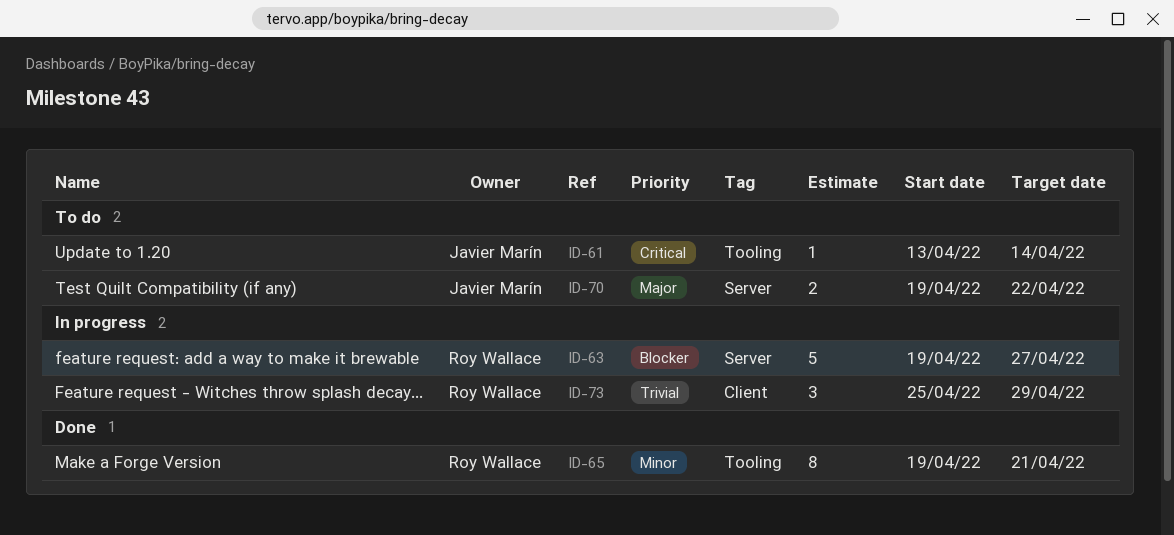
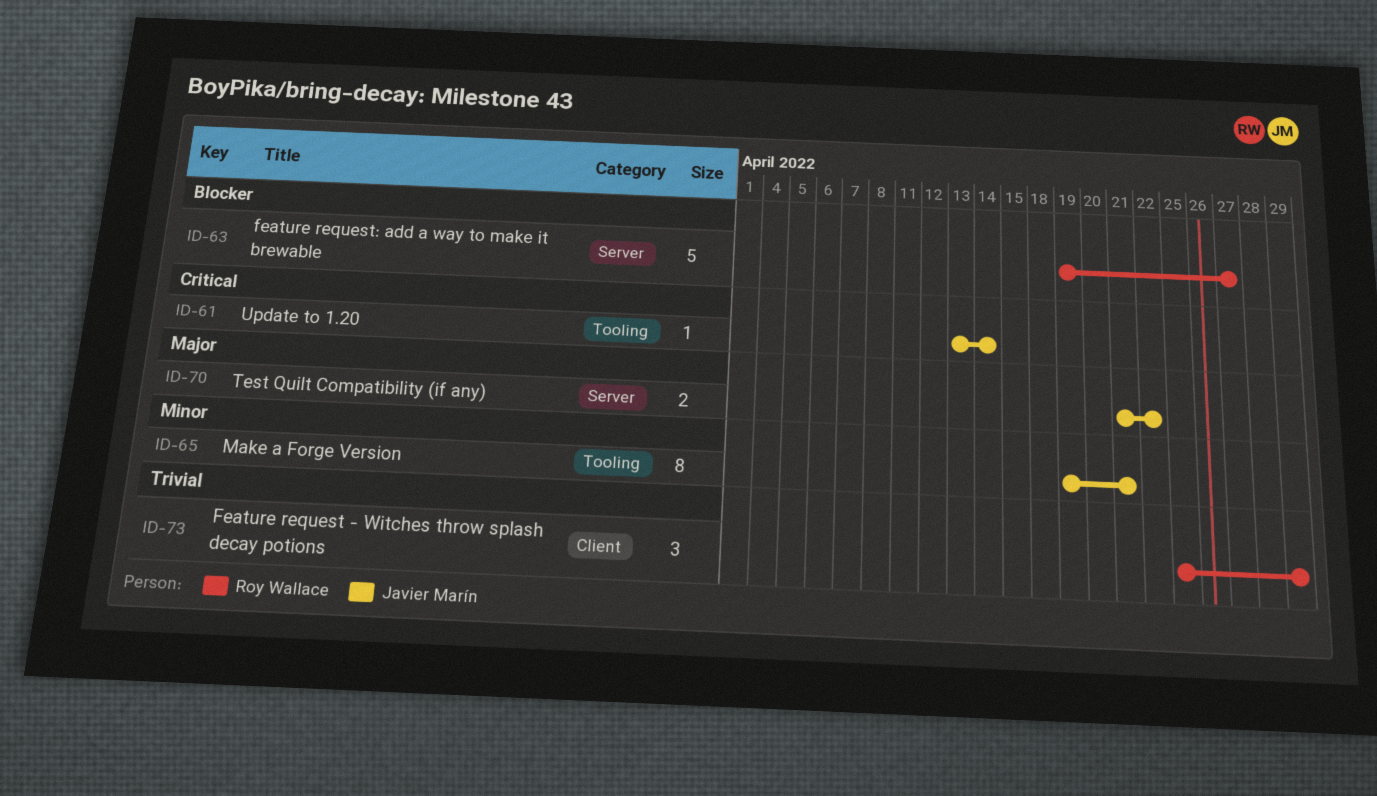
ID-65, owner: Roy Wallace -> Javier Marín
ID-70, start: Apr 19 -> Apr 21

